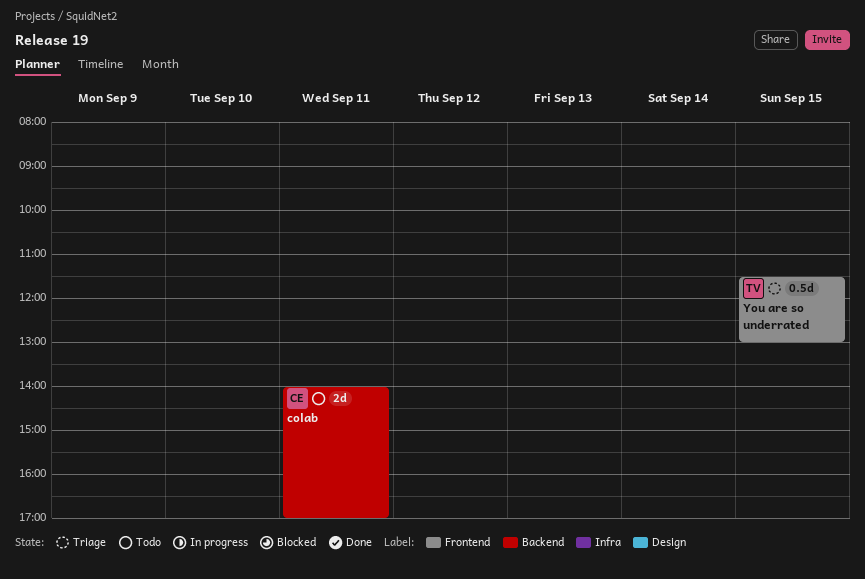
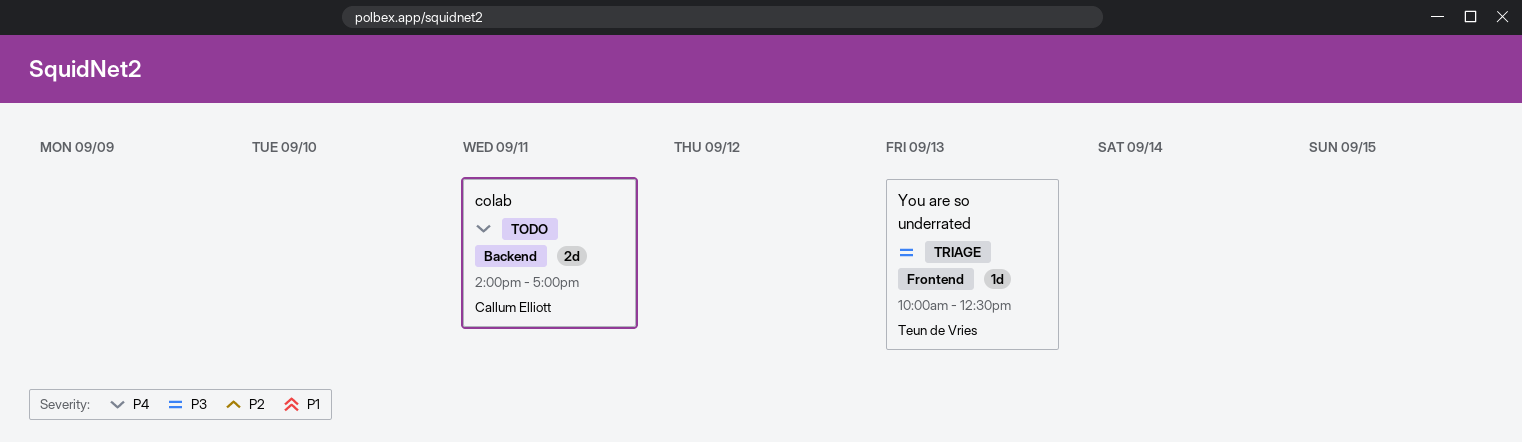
You are so underrated, estimate: 0.5d -> 1d
You are so underrated, day: Sep 15 -> Sep 13
You are so underrated, begins: 11:30 -> 10:00
You are so underrated, ends: 13:00 -> 12:30

